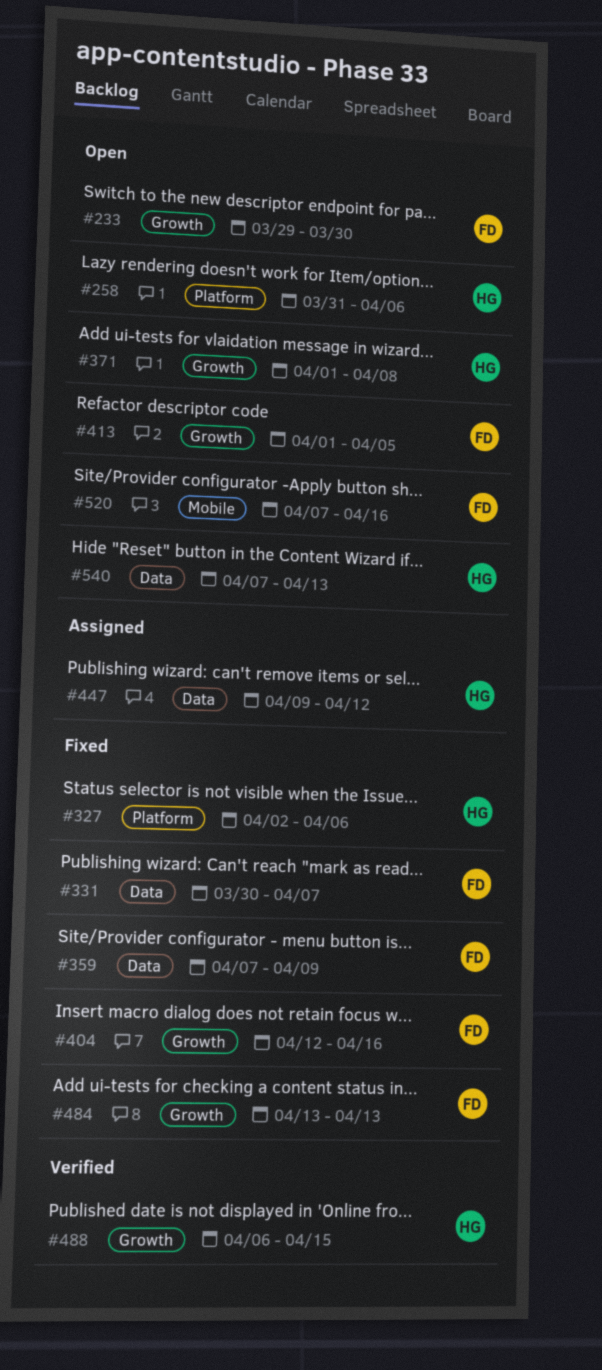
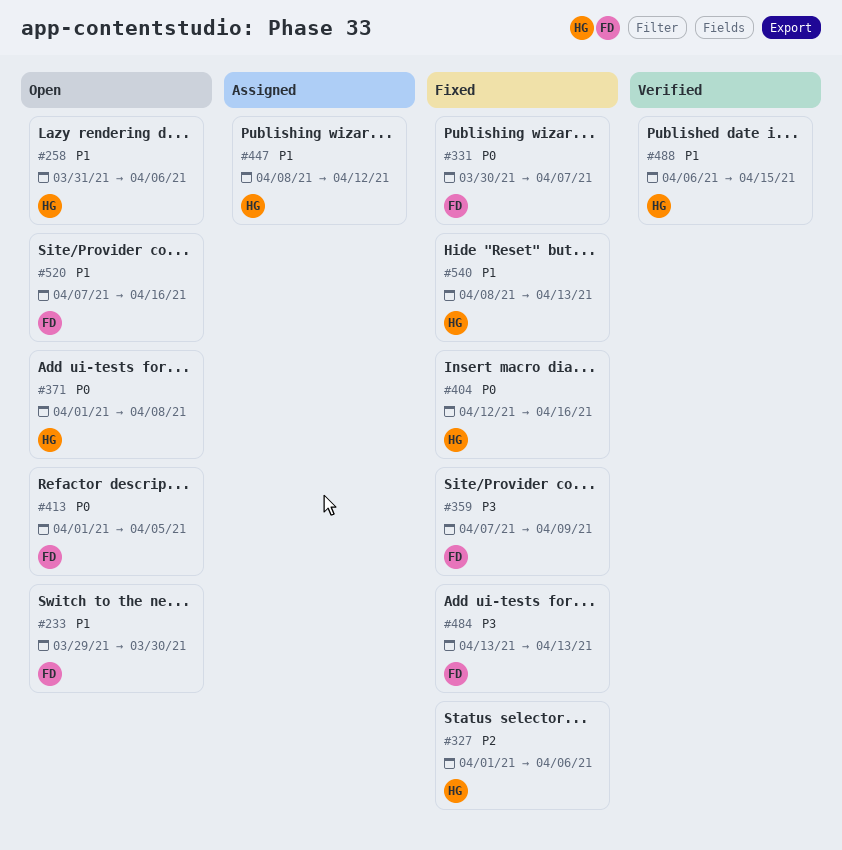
#327, start: Apr 2 -> Apr 1
#404, owner: FD -> HG
#447, start: Apr 9 -> Apr 8
#540, status: Open -> Fixed
#540, start: Apr 7 -> Apr 8

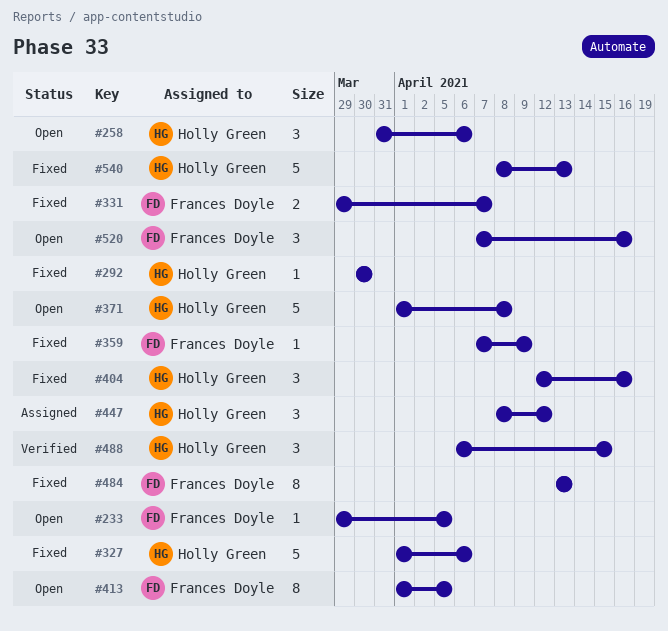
#233, due: Mar 30 -> Apr 5
#292: none -> present
#331, start: Mar 30 -> Mar 29

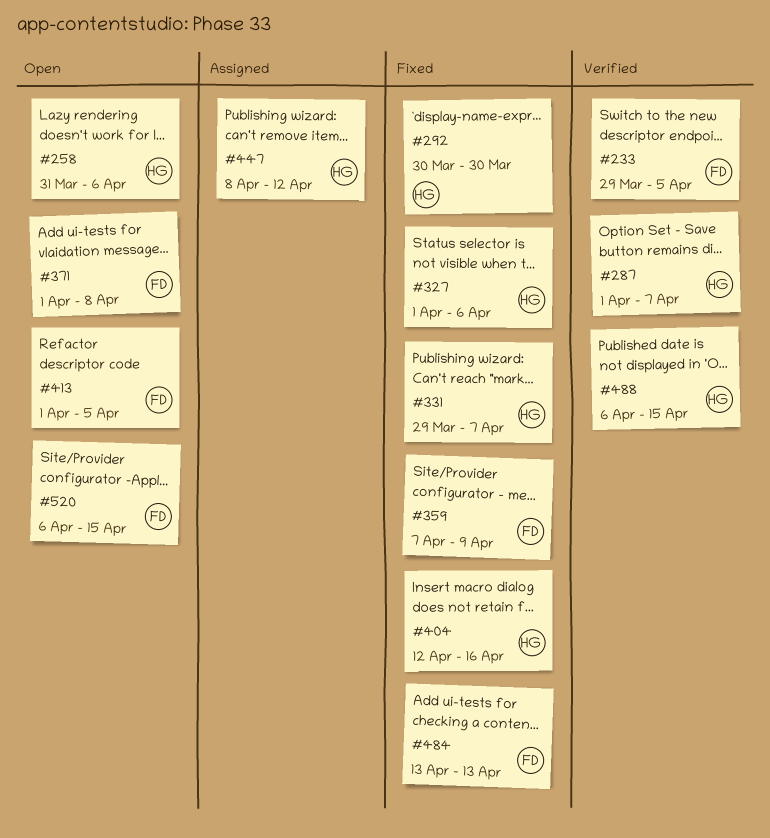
#233, status: Open -> Verified
#287: none -> present
#331, owner: Frances Doyle -> Holly Green
#371, owner: Holly Green -> Frances Doyle
#520, start: Apr 7 -> Apr 6
#520, due: Apr 16 -> Apr 15
#540: present -> none

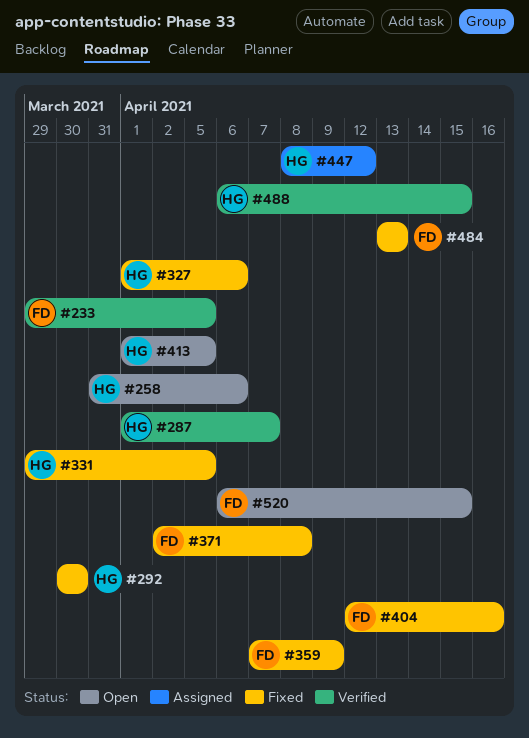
#331, due: Apr 7 -> Apr 5
#371, status: Open -> Fixed
#371, start: Apr 1 -> Apr 2
#404, owner: HG -> FD
#413, owner: FD -> HG

